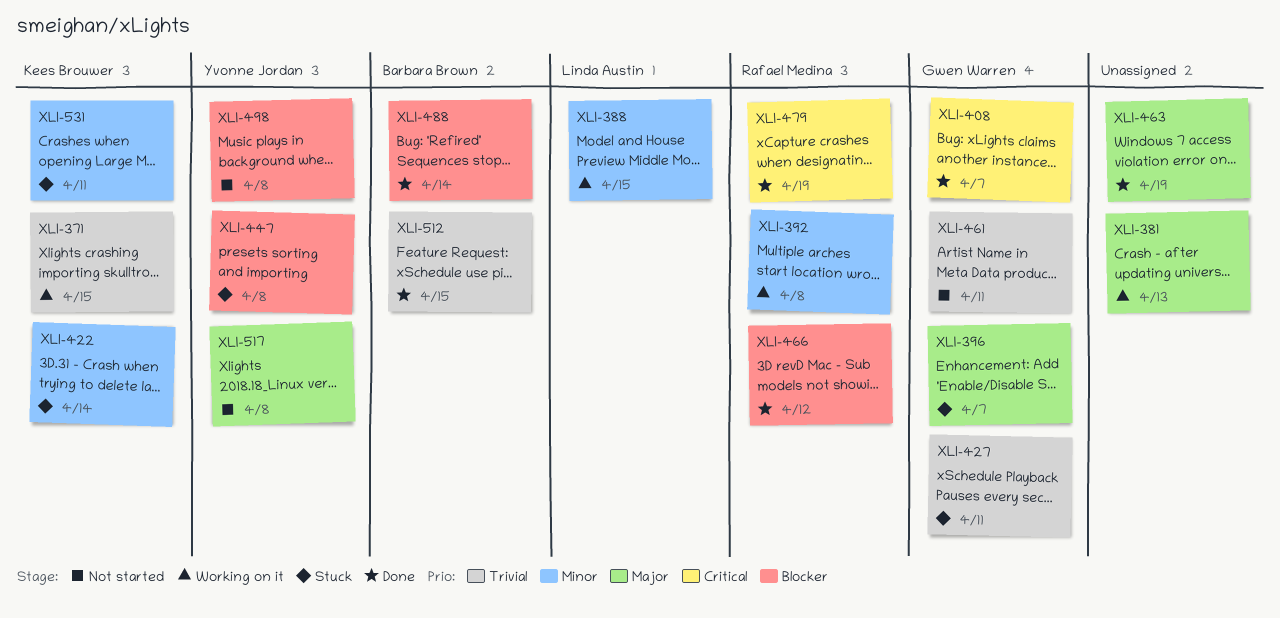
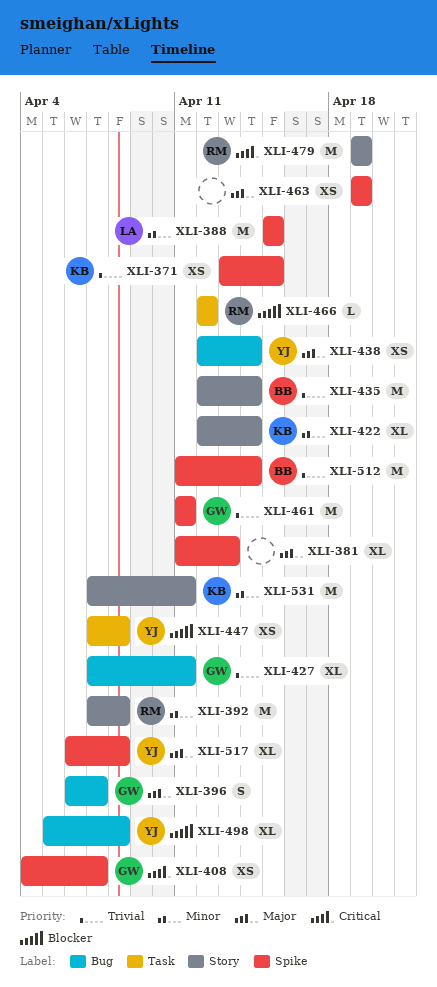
XLI-435: none -> present
XLI-438: none -> present
XLI-488: present -> none
XLI-512, due: Apr 15 -> Apr 14

